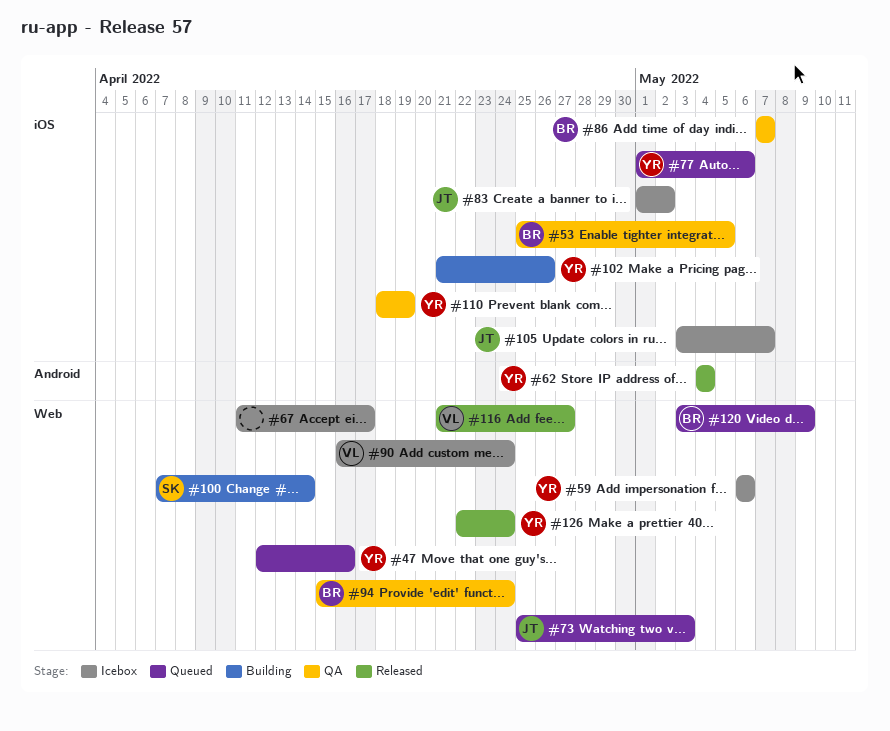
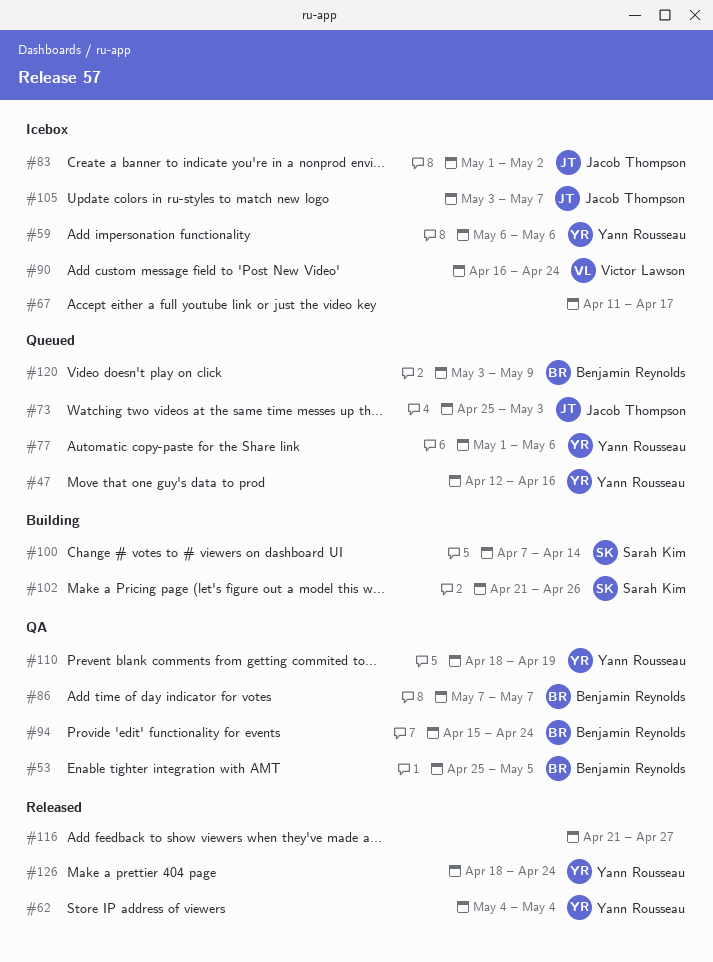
#102, owner: Yann Rousseau -> Sarah Kim
#116, owner: Victor Lawson -> none
#126, start: Apr 22 -> Apr 18

